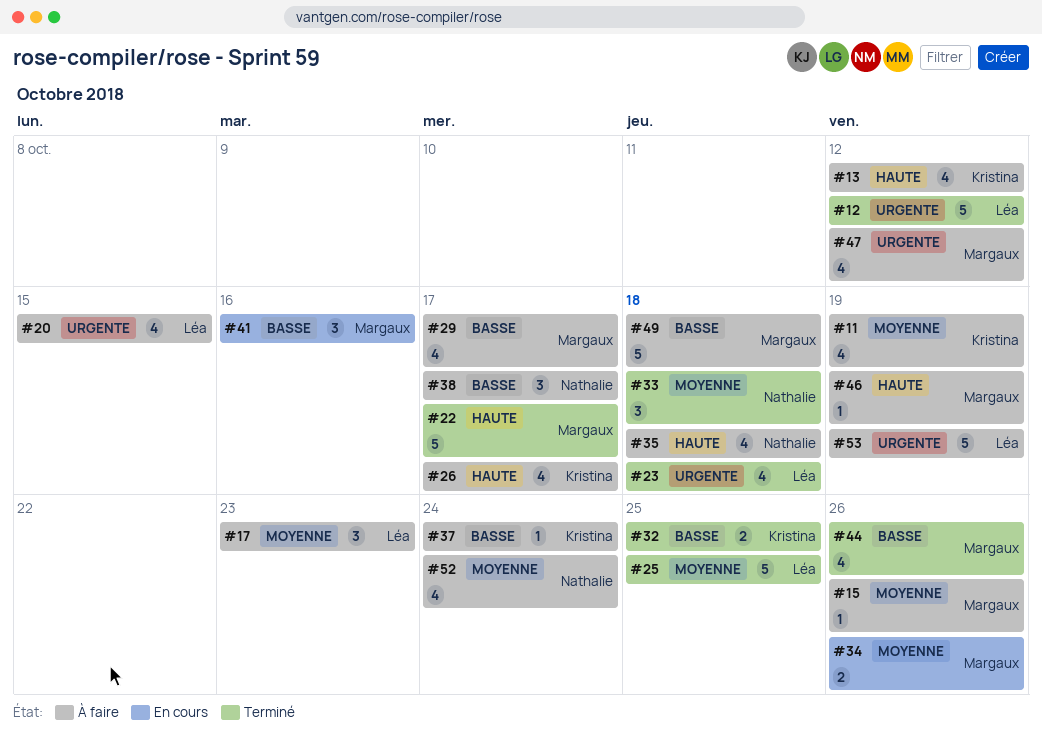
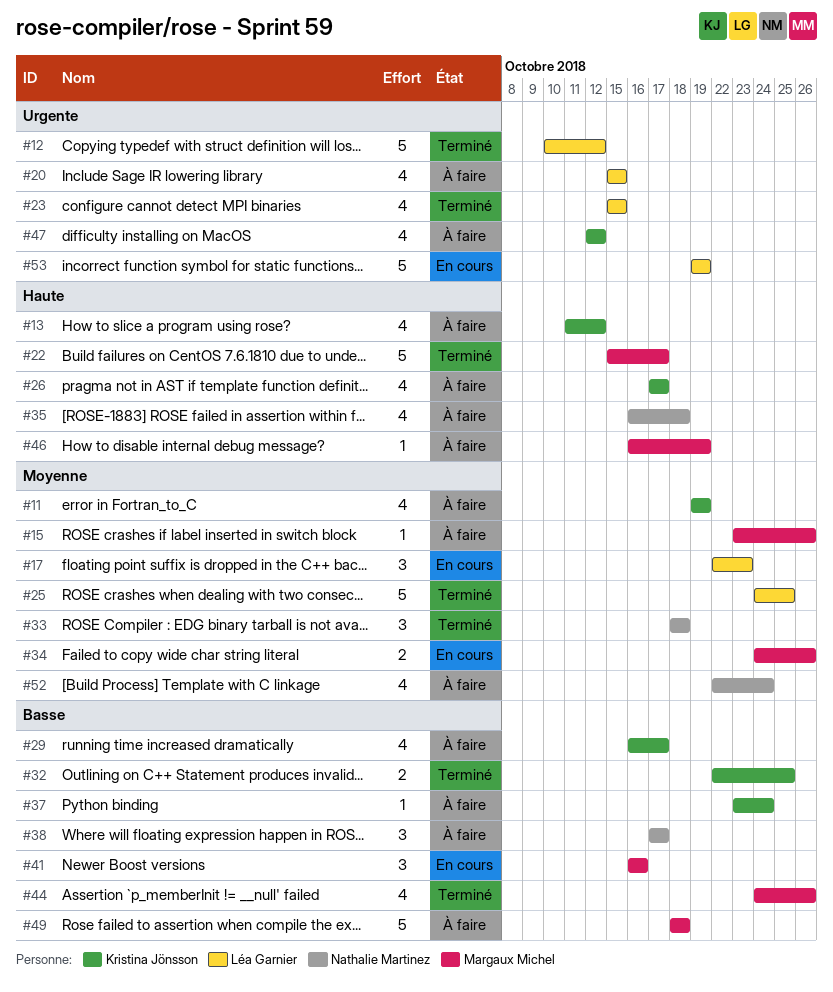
#17, status: À faire -> En cours
#23, due: Oct 18 -> Oct 15
#29, owner: Margaux Michel -> Kristina Jönsson
#47, owner: Margaux Michel -> Kristina Jönsson
#53, status: À faire -> En cours

